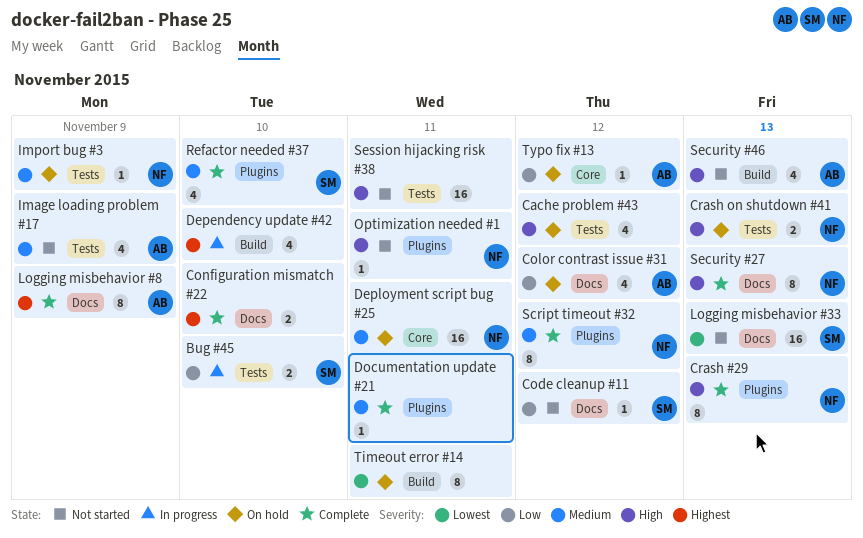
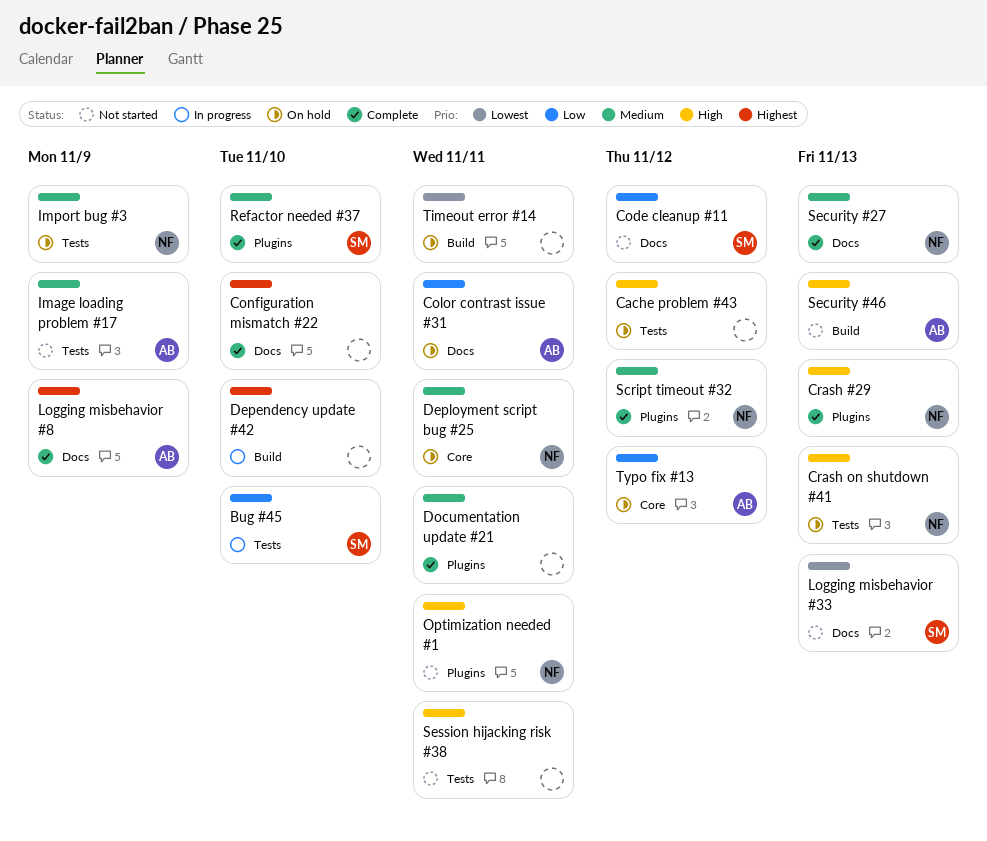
Color contrast issue #31, due: Nov 12 -> Nov 11
Security #27, priority: High -> Medium

